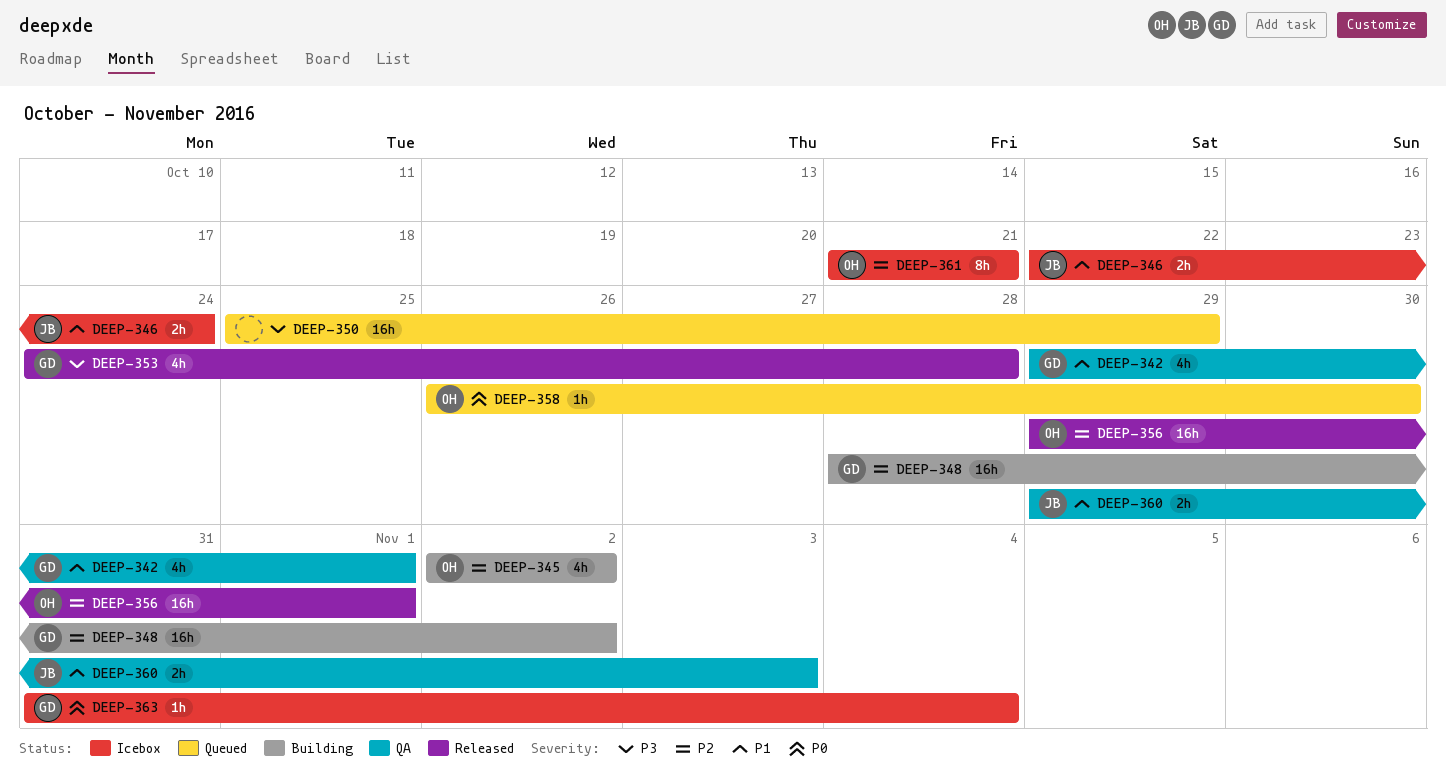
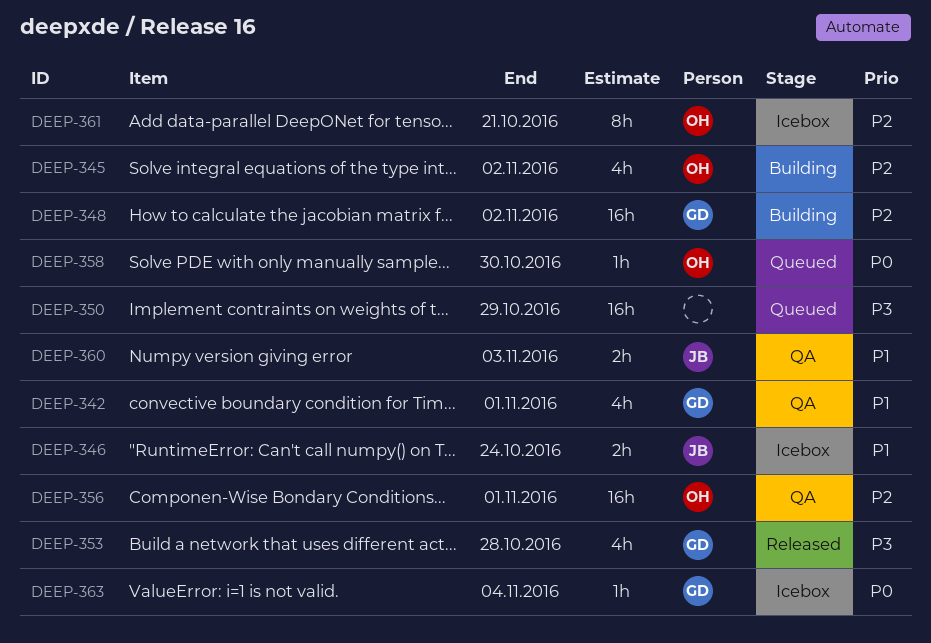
DEEP-356, status: Released -> QA

